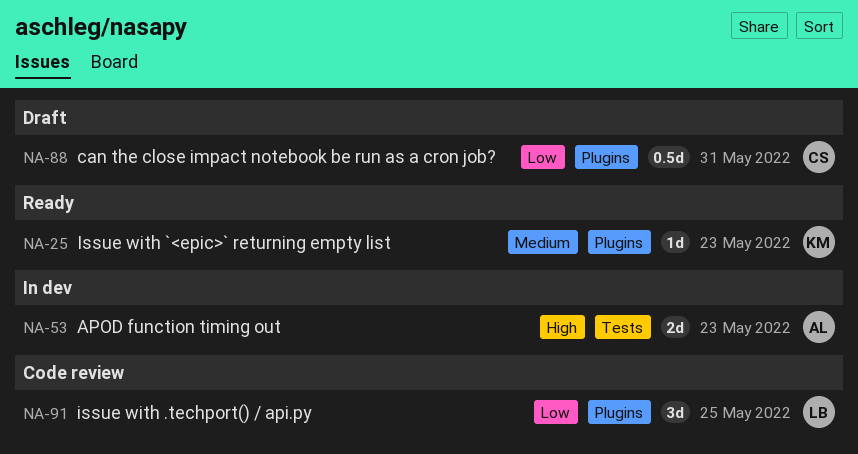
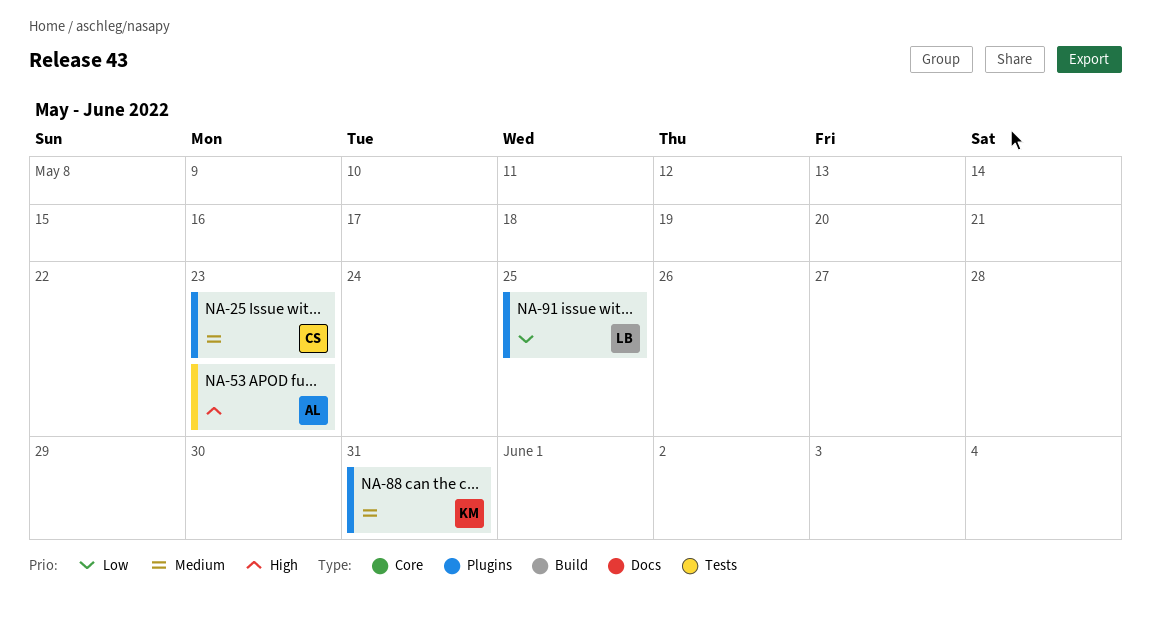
NA-25, owner: KM -> CS
NA-88, owner: CS -> KM
NA-88, priority: Low -> Medium

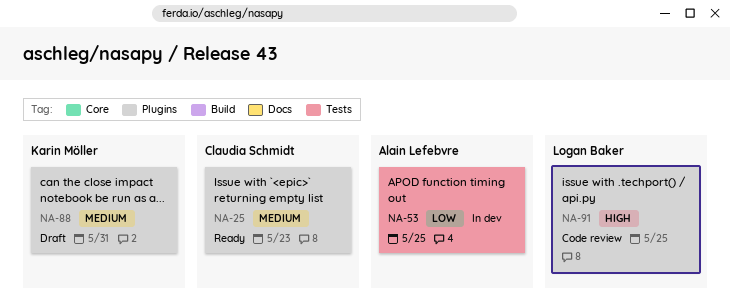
NA-53, priority: High -> Low
NA-53, due: May 23 -> May 25
NA-91, priority: Low -> High

